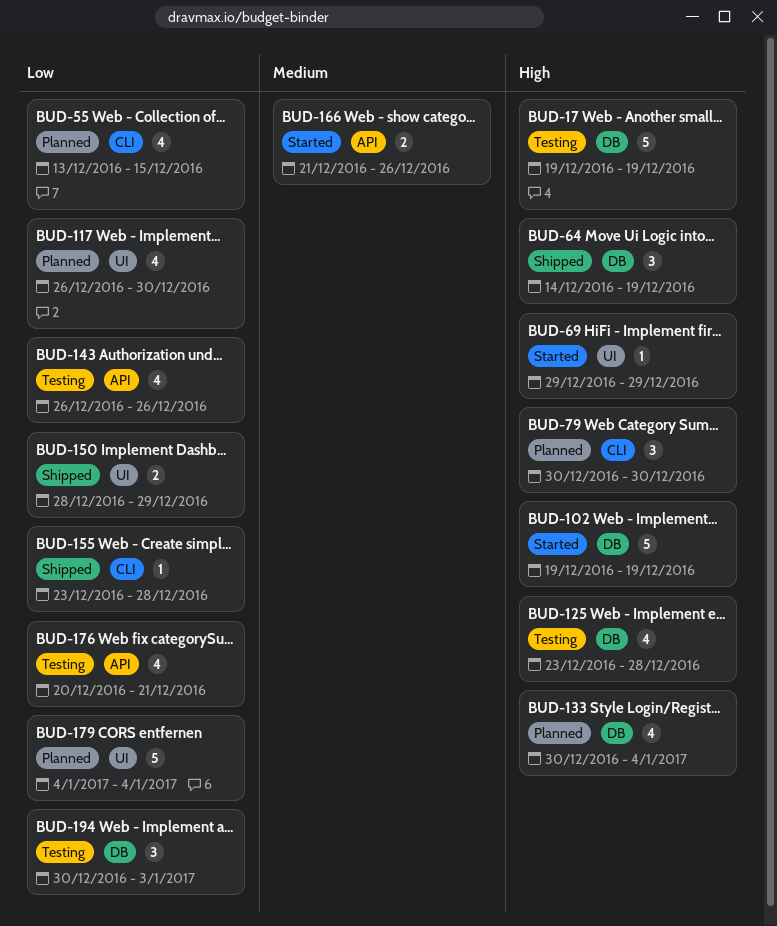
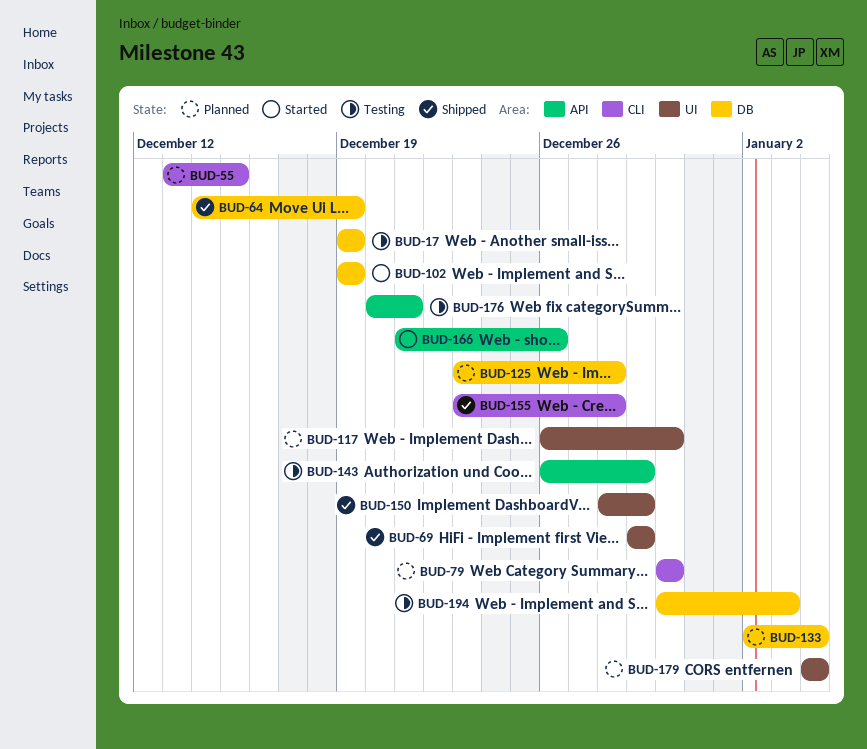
BUD-69, status: Started -> Shipped
BUD-125, status: Testing -> Planned
BUD-133, start: Dec 30 -> Jan 2
BUD-143, due: Dec 26 -> Dec 29

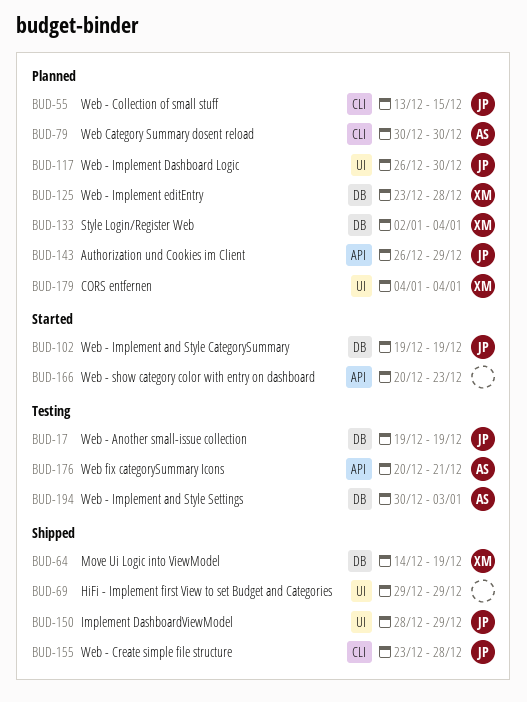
BUD-143, status: Testing -> Planned
BUD-166, start: Dec 21 -> Dec 20
BUD-166, due: Dec 26 -> Dec 23

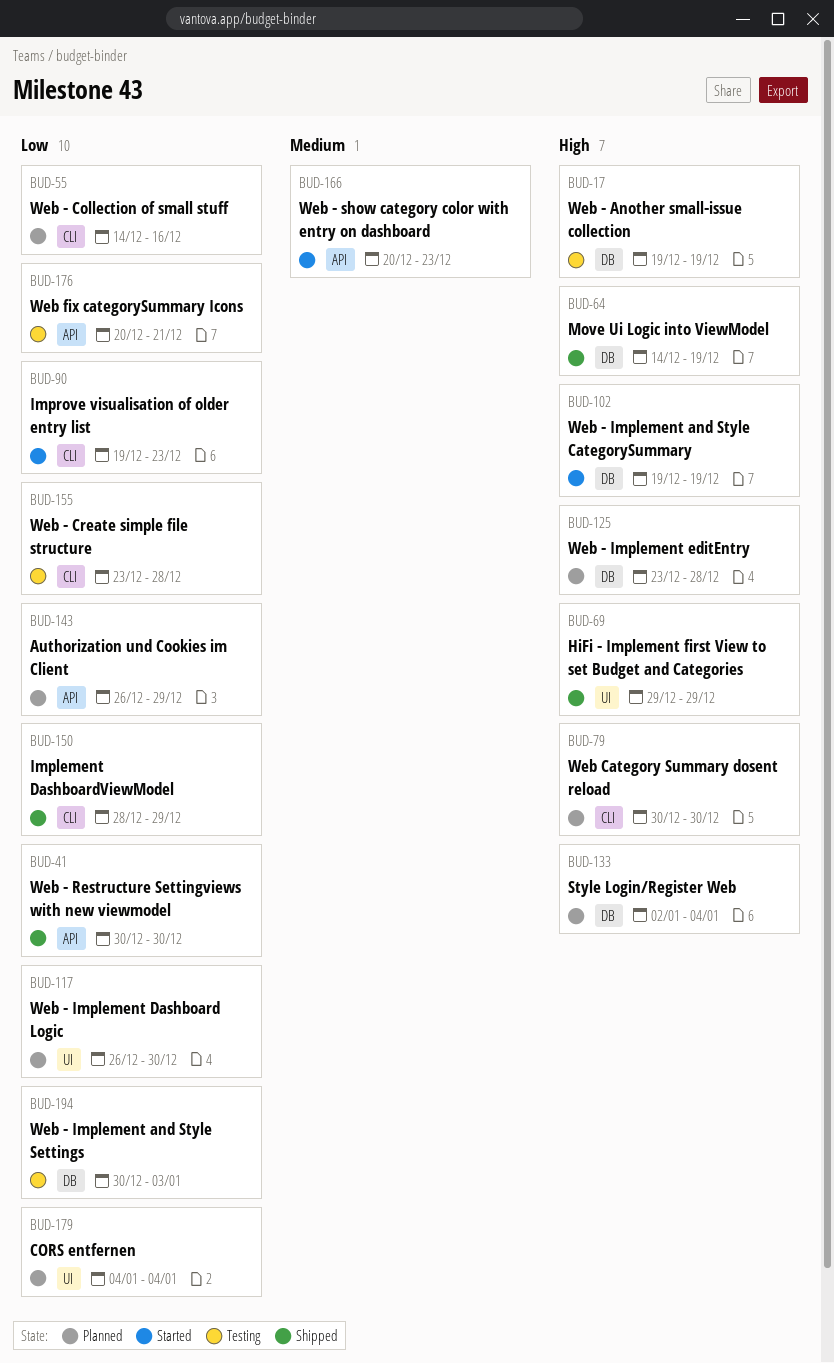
BUD-41: none -> present
BUD-55, start: Dec 13 -> Dec 14
BUD-55, due: Dec 15 -> Dec 16
BUD-90: none -> present
BUD-150, label: UI -> CLI
BUD-155, status: Shipped -> Testing

